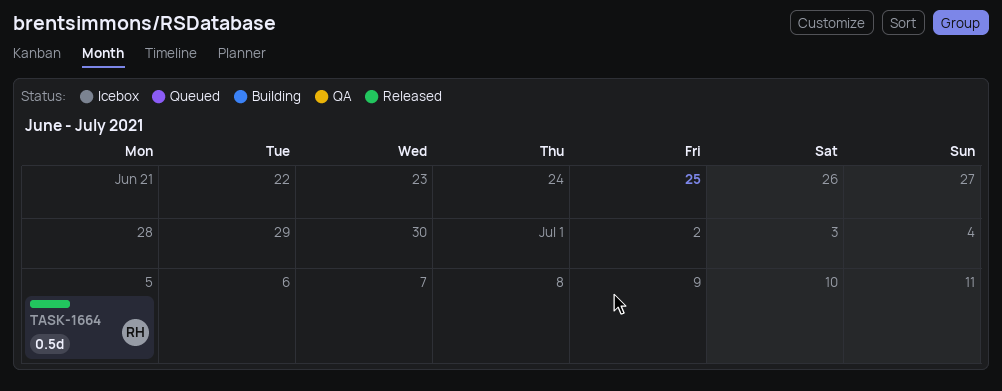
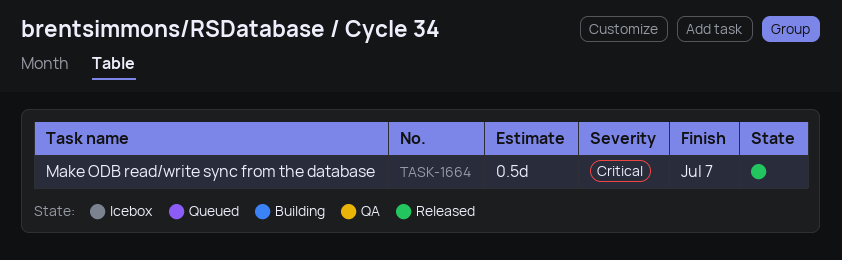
TASK-1664, due: Jul 5 -> Jul 7

